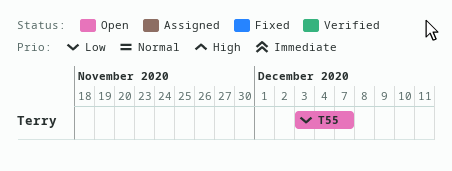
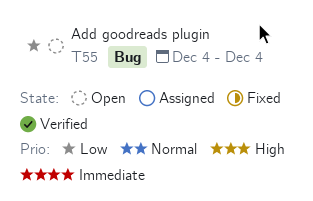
T55, start: Dec 3 -> Dec 4
T55, due: Dec 7 -> Dec 4

